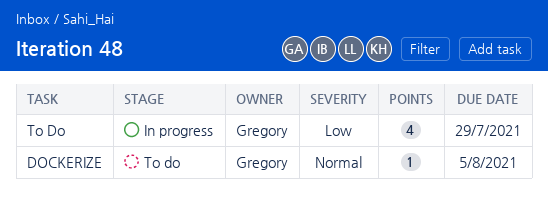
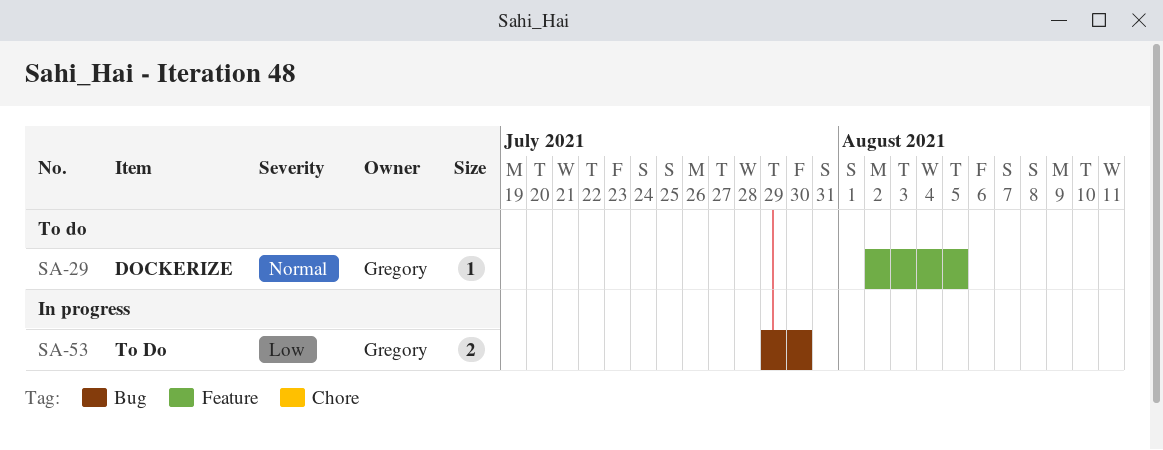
To Do, estimate: 4 -> 2
To Do, due: Jul 29 -> Jul 30

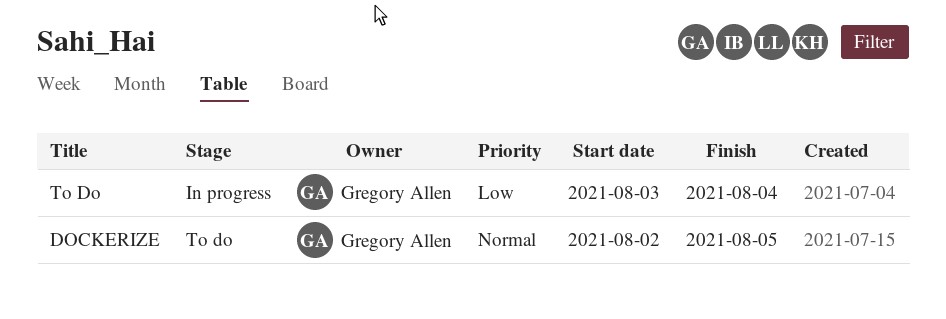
To Do, start: Jul 29 -> Aug 3
To Do, due: Jul 30 -> Aug 4

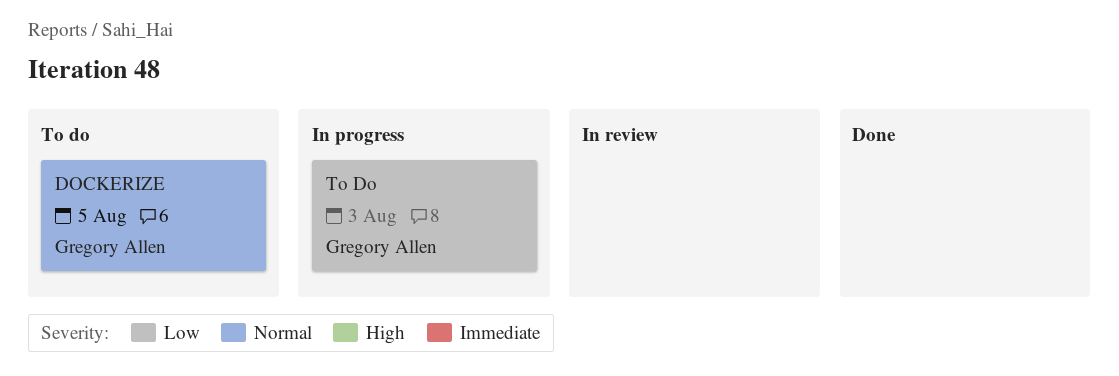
To Do, due: Aug 4 -> Aug 3

